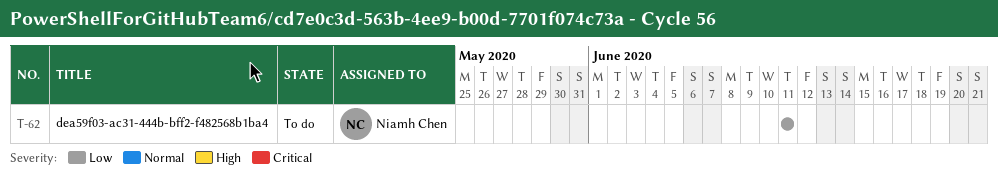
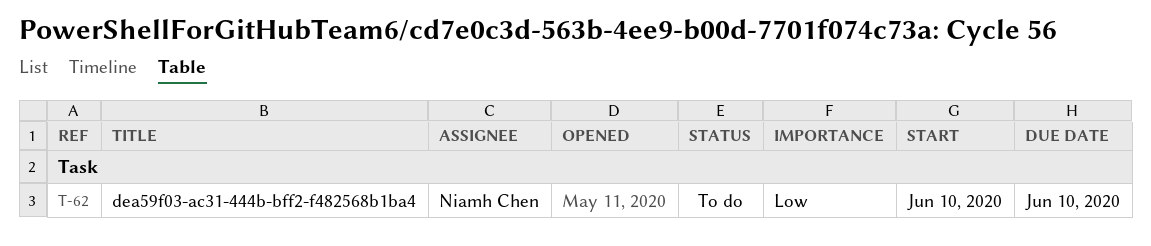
T-62, start: Jun 11 -> Jun 10
T-62, due: Jun 11 -> Jun 10

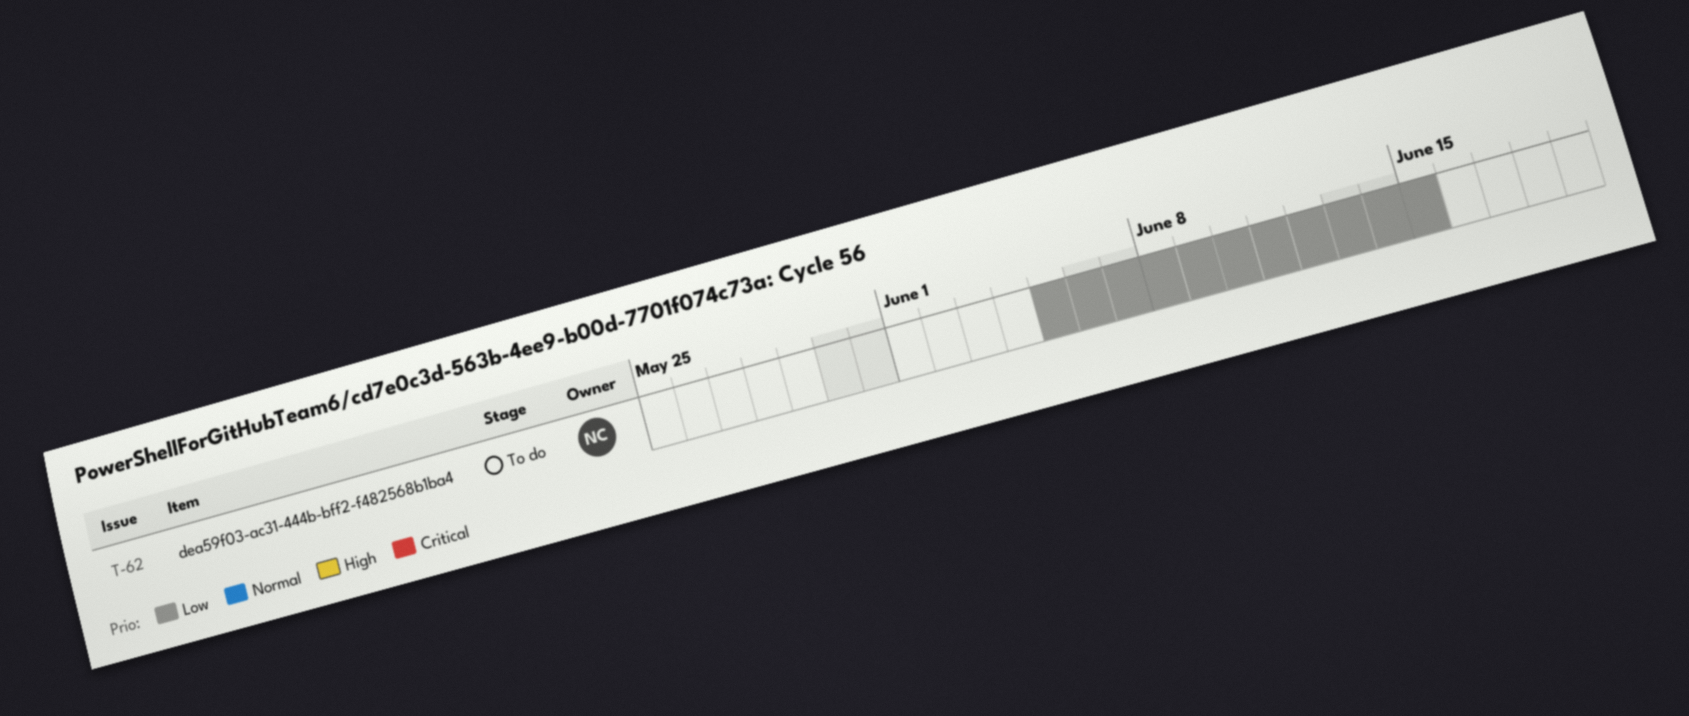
T-62, start: Jun 10 -> Jun 5
T-62, due: Jun 10 -> Jun 15

